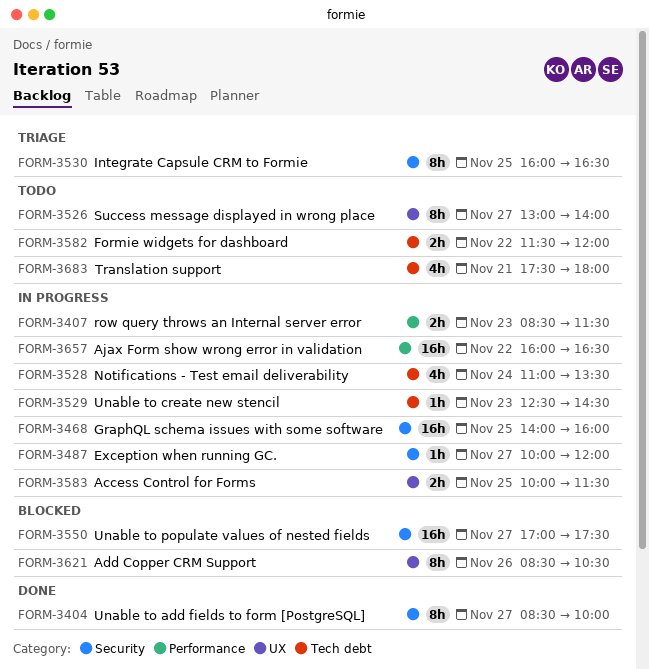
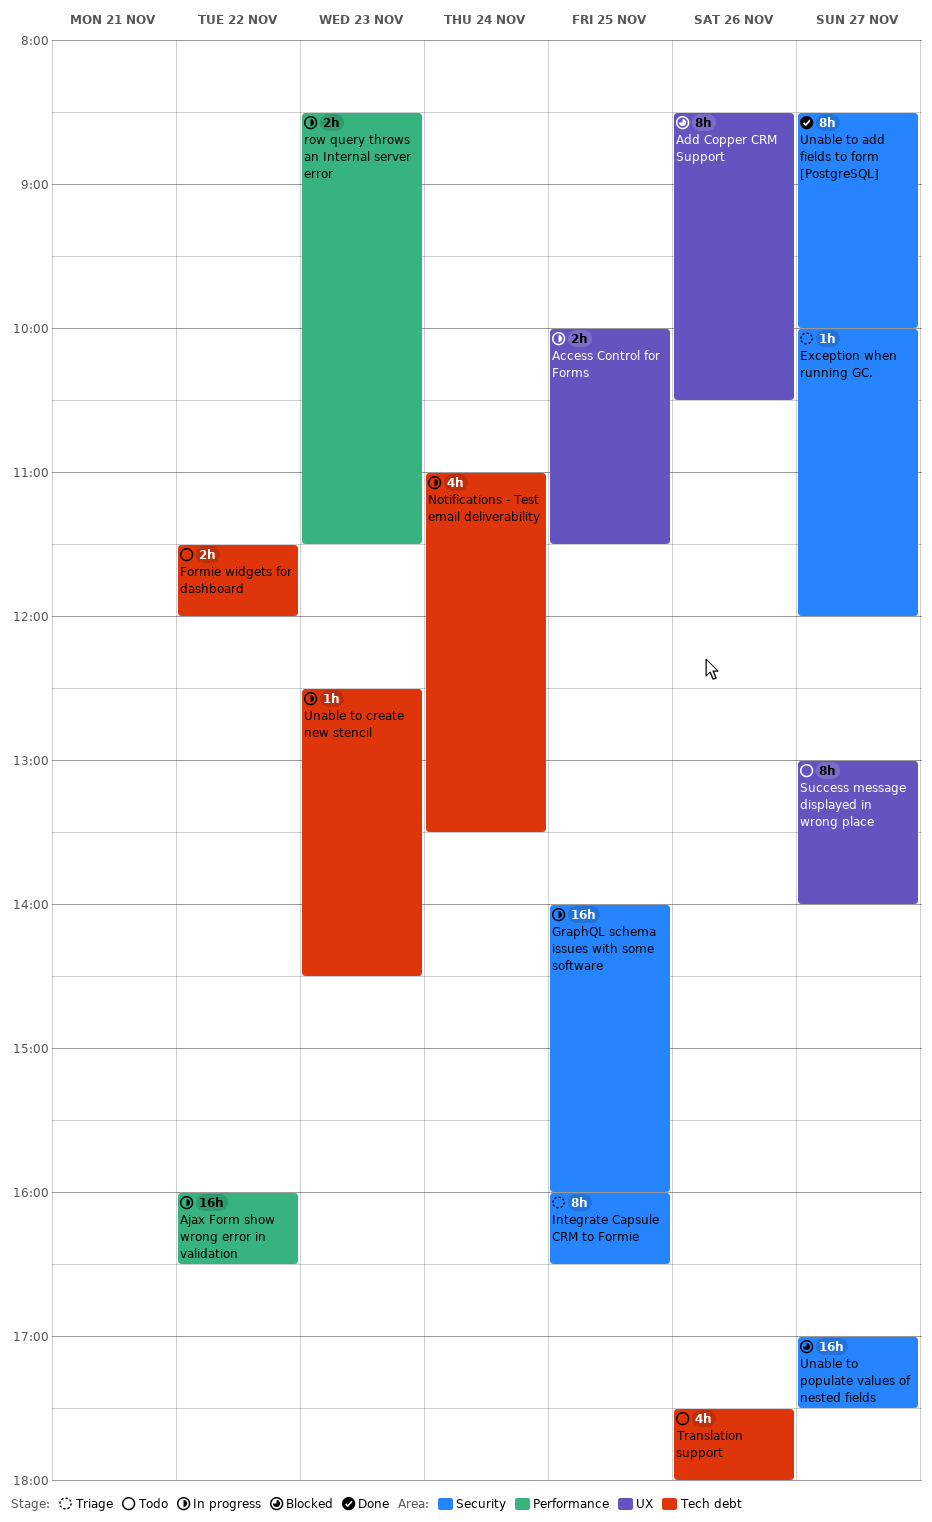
Exception when running GC., status: In progress -> Triage
Translation support, day: Nov 21 -> Nov 26

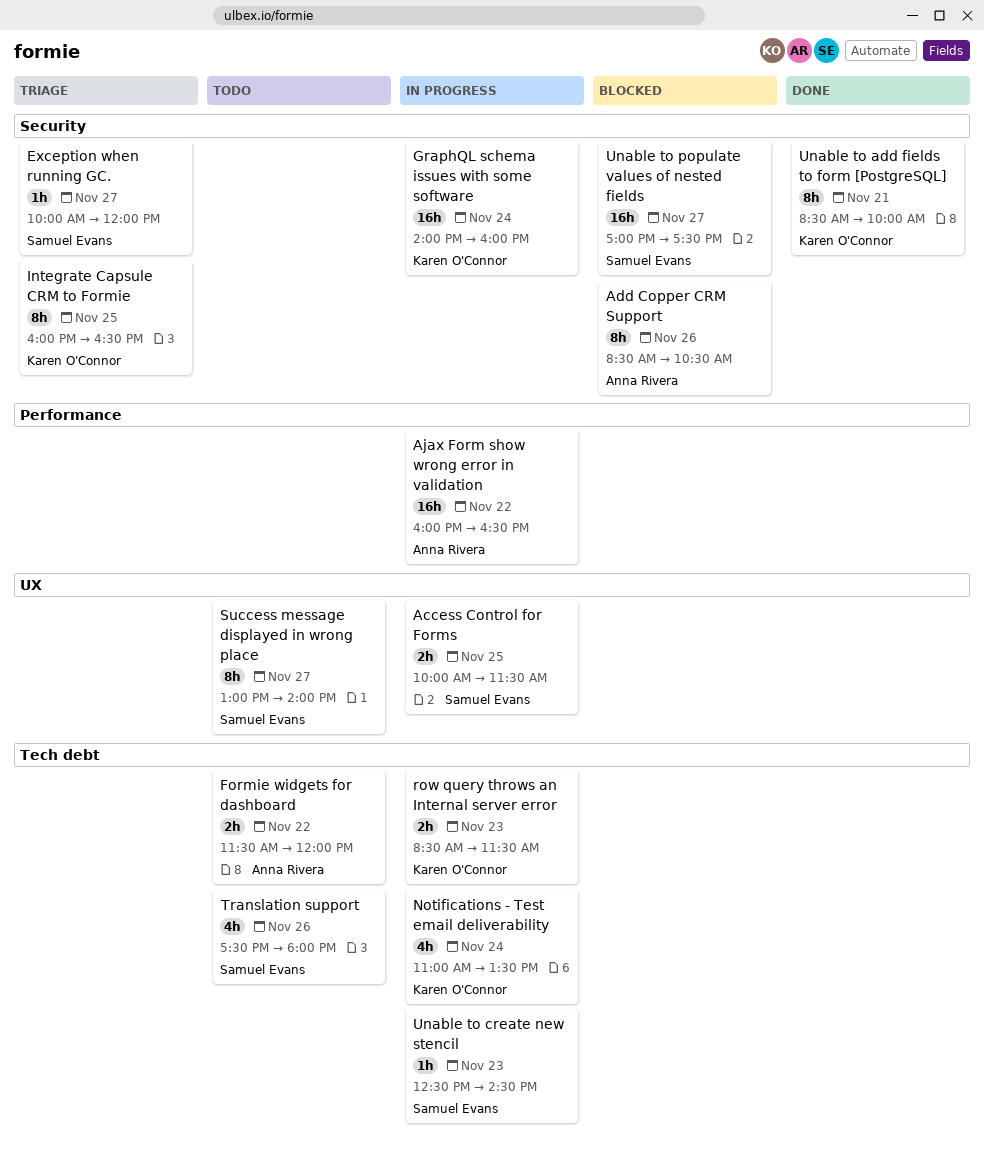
Add Copper CRM Support, label: UX -> Security
GraphQL schema issues with some software, day: Nov 25 -> Nov 24
row query throws an Internal server error, label: Performance -> Tech debt
Unable to add fields to form [PostgreSQL], day: Nov 27 -> Nov 21

